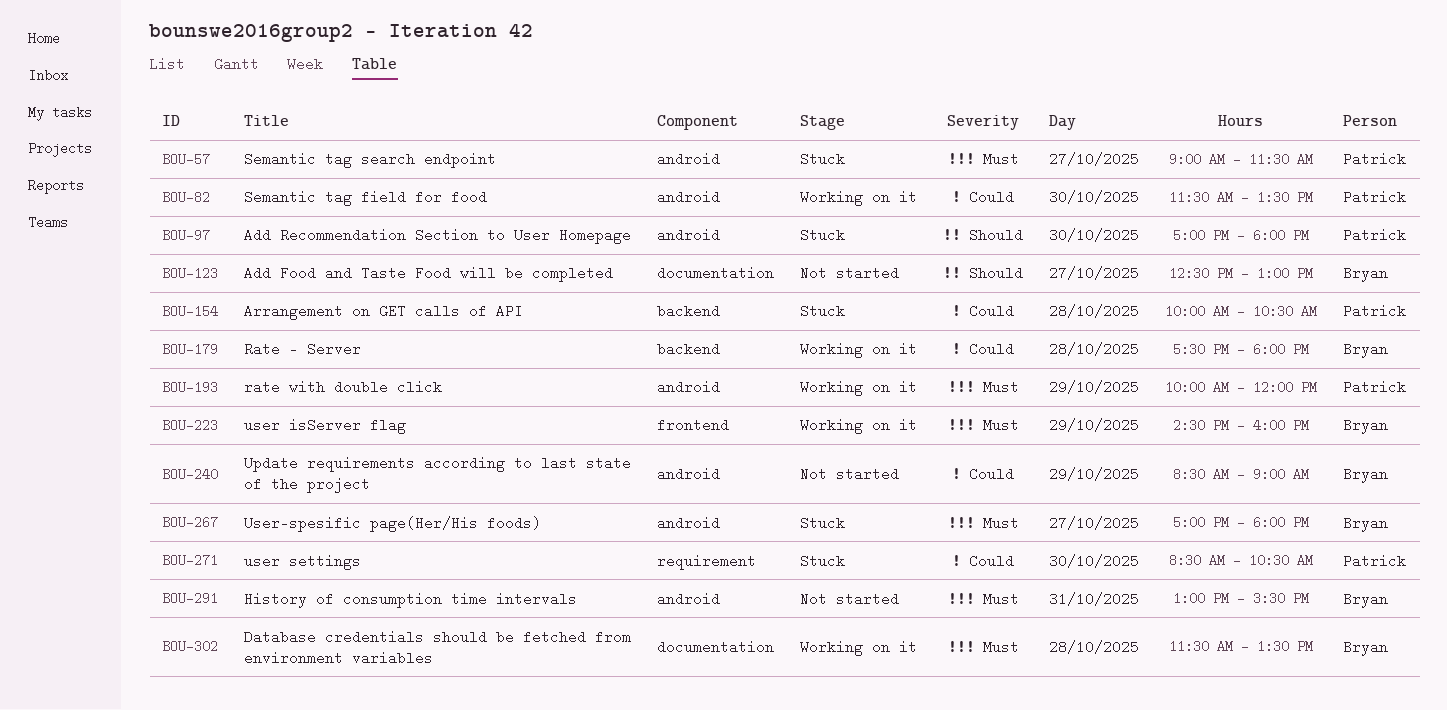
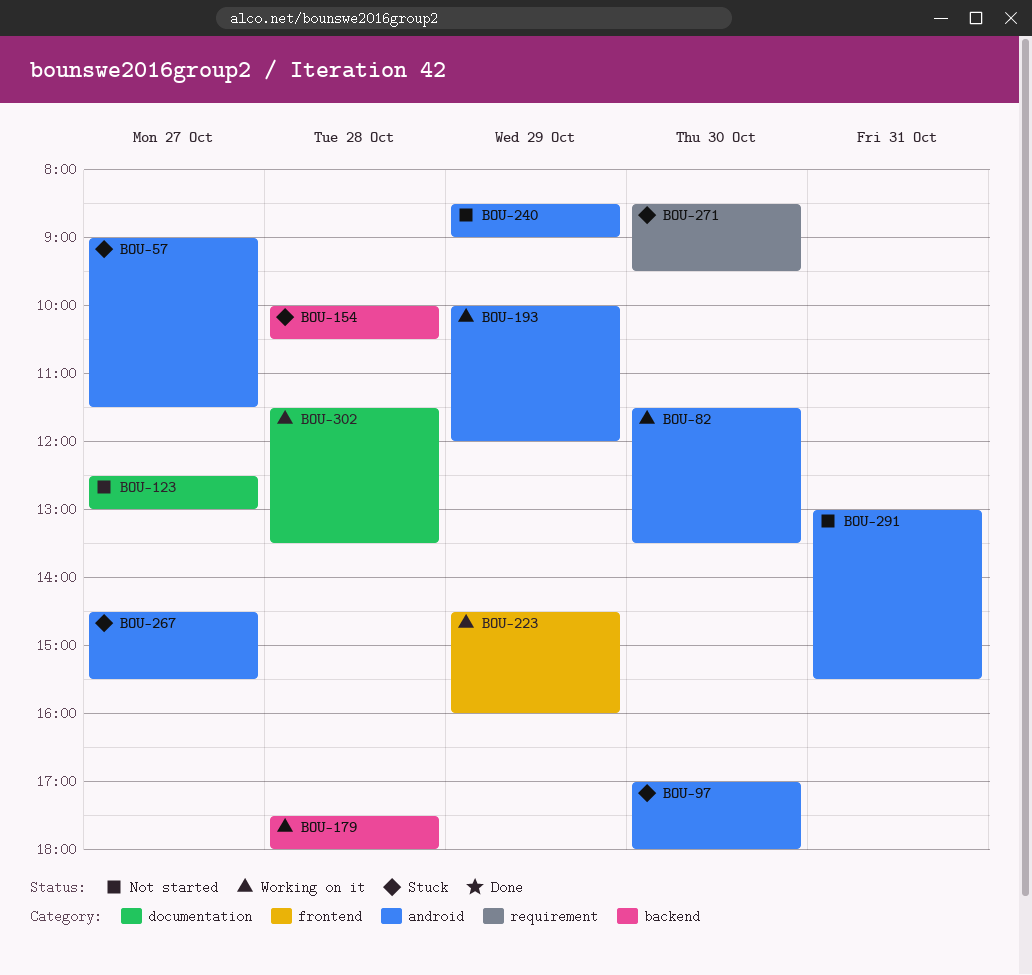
BOU-267, begins: 17:00 -> 14:30
BOU-267, ends: 18:00 -> 15:30
BOU-271, ends: 10:30 -> 09:30

